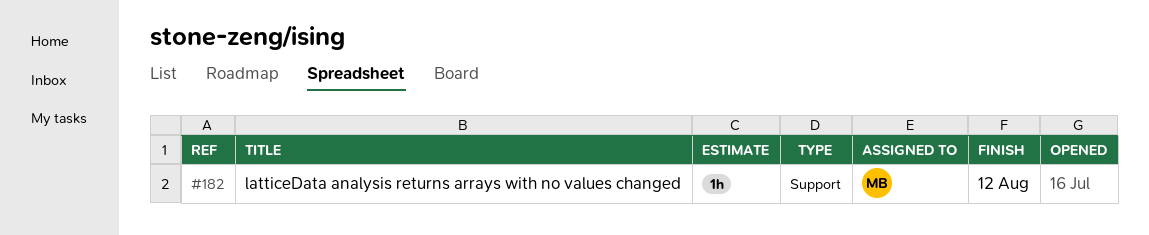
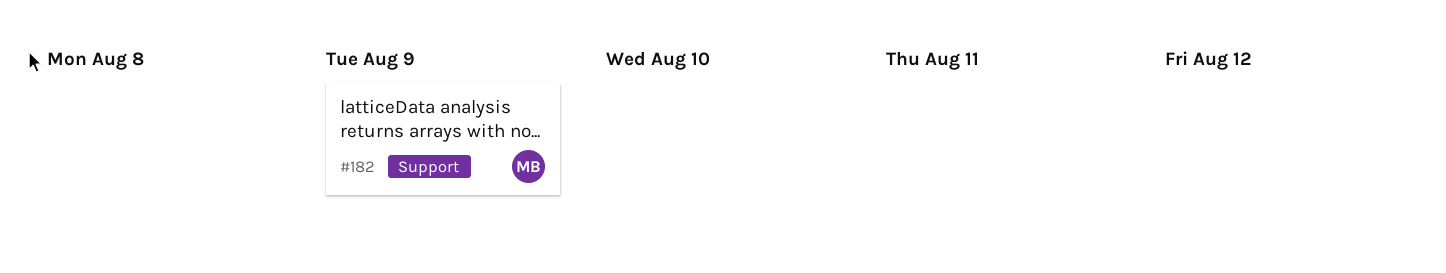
#182, due: Aug 12 -> Aug 9

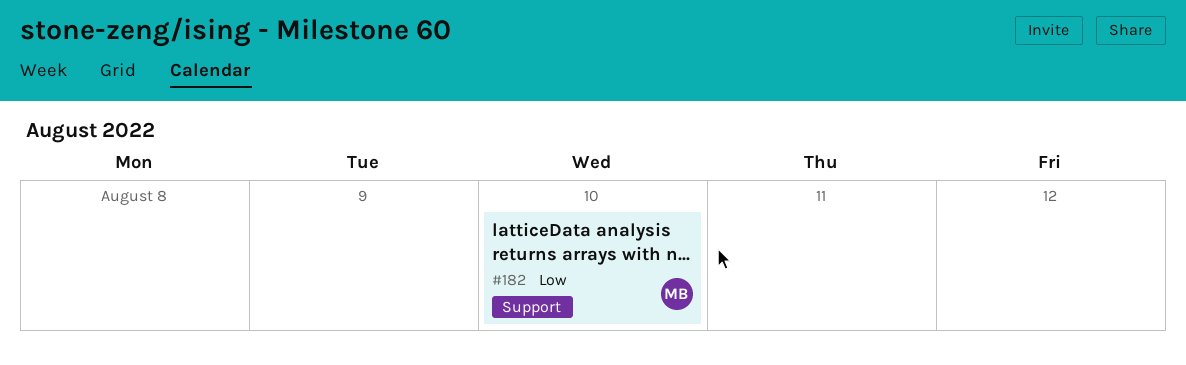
#182, due: Aug 9 -> Aug 10

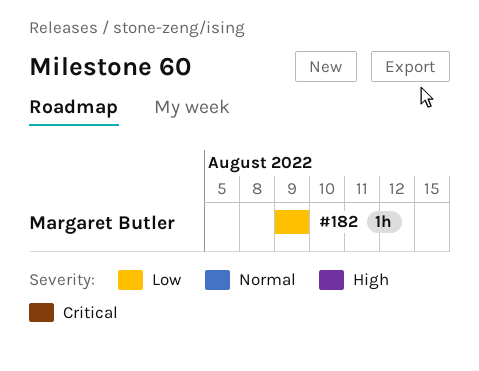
#182, due: Aug 10 -> Aug 9

